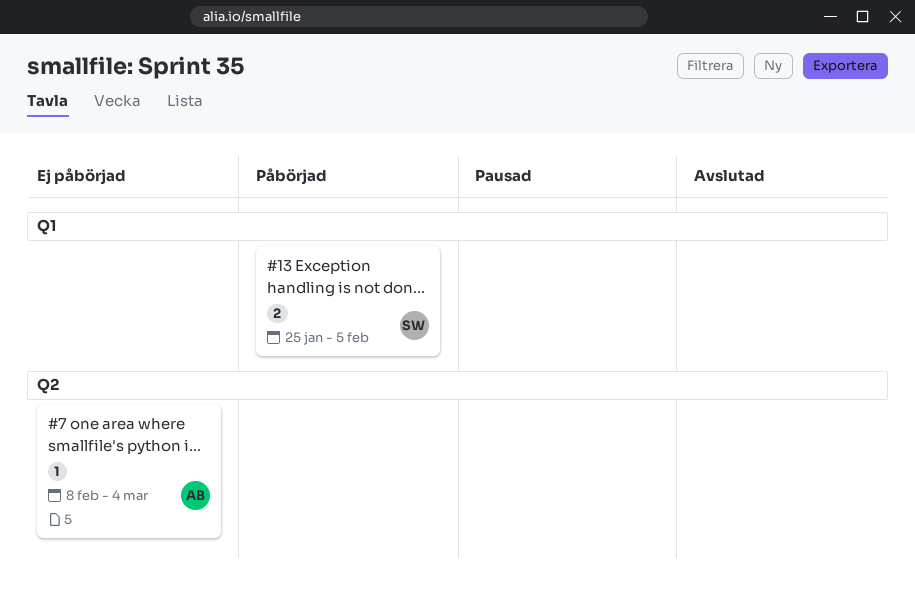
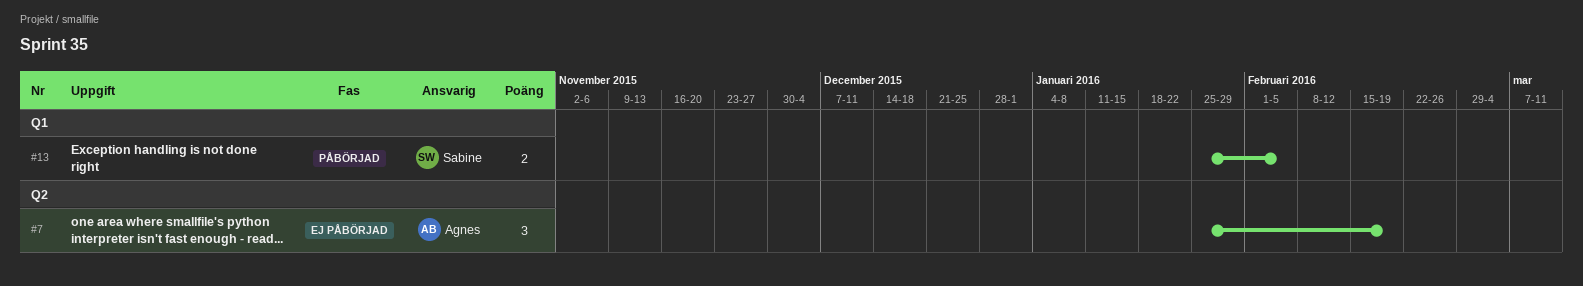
#7, estimate: 1 -> 3
#7, start: Feb 8 -> Jan 25
#7, due: Mar 4 -> Feb 19

